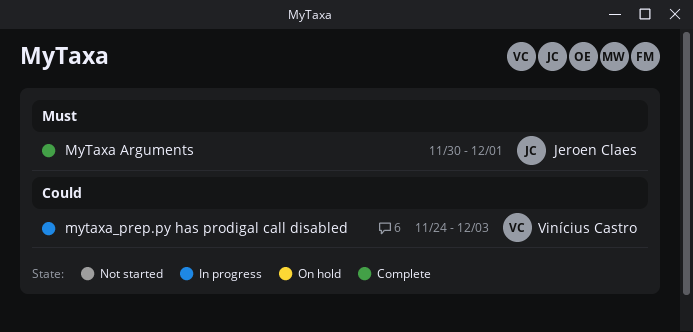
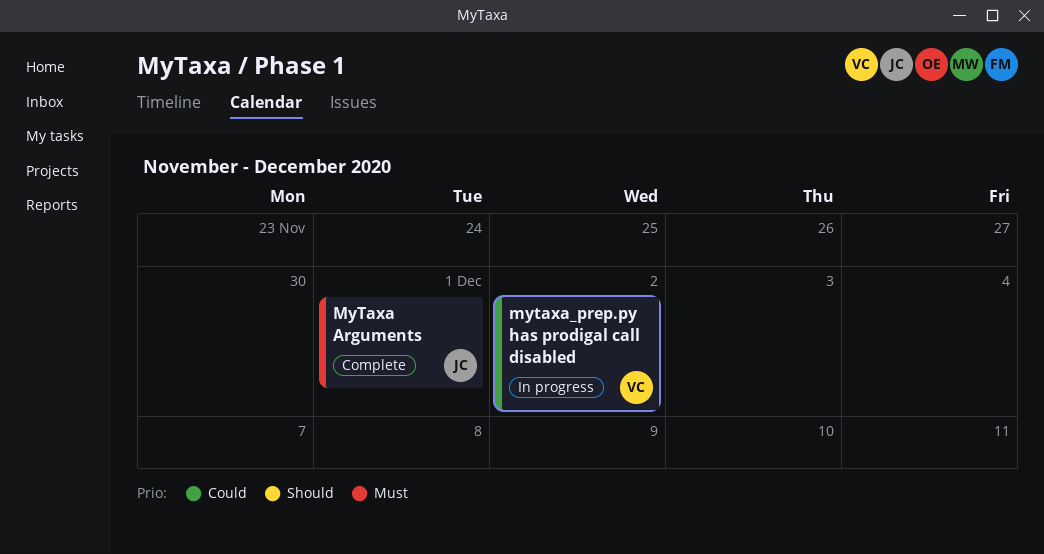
mytaxa_prep.py has prodigal call disabled, due: Dec 3 -> Dec 2

